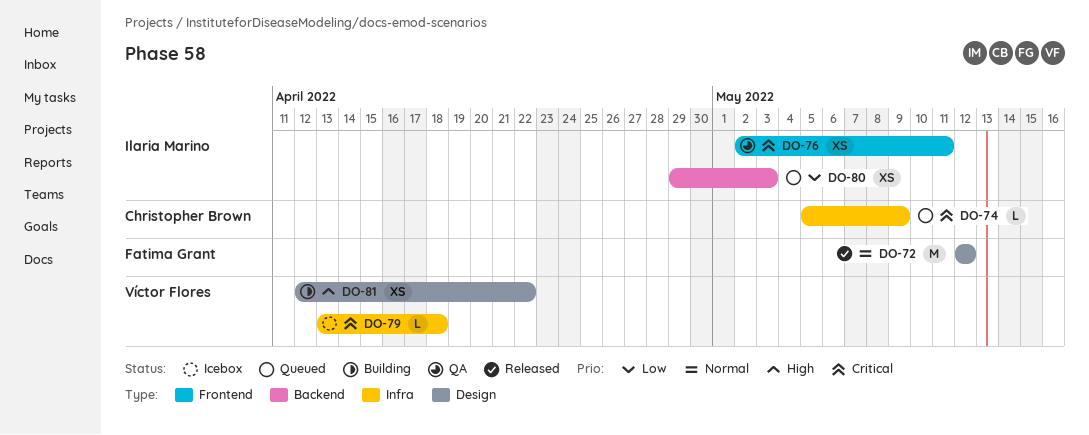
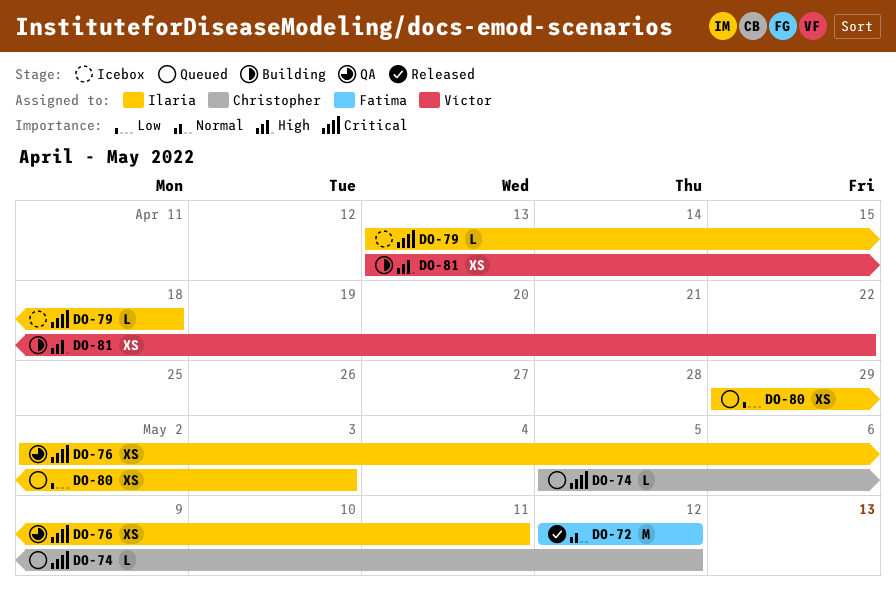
DO-74, due: May 9 -> May 12
DO-79, owner: Víctor Flores -> Ilaria Marino
DO-81, start: Apr 12 -> Apr 13

